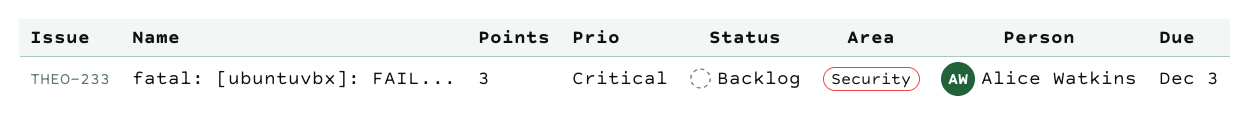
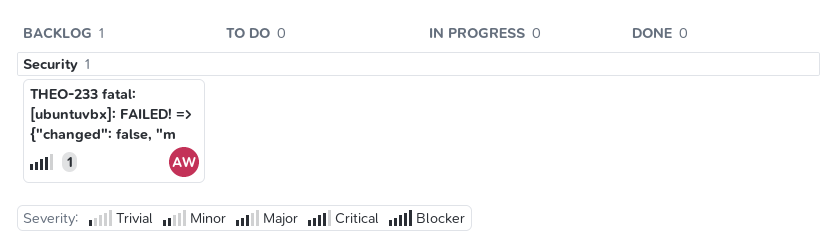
THEO-233, estimate: 3 -> 1

